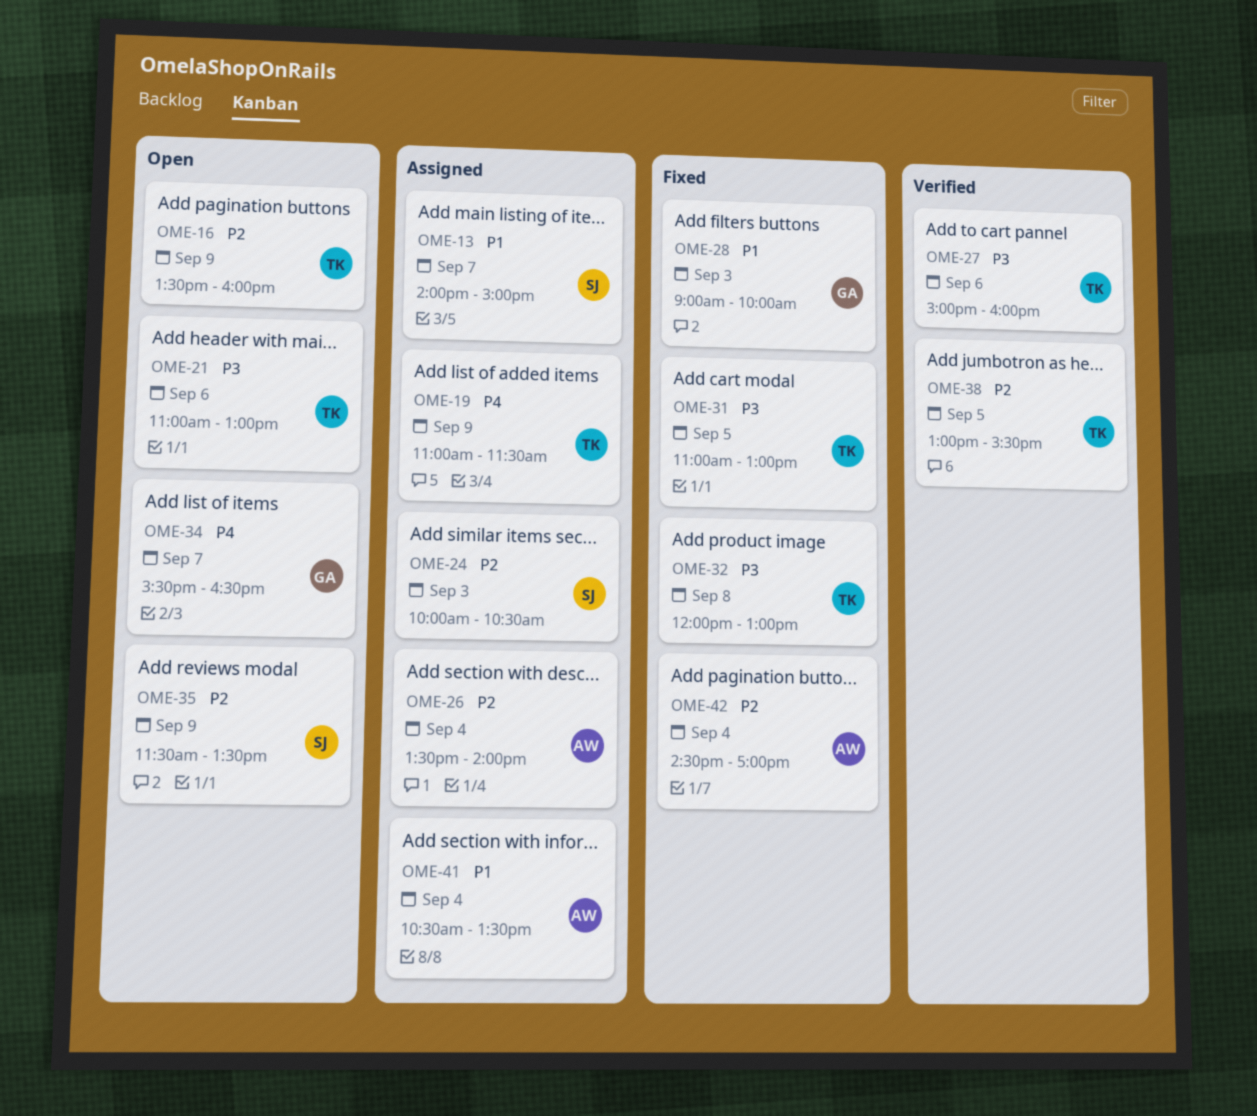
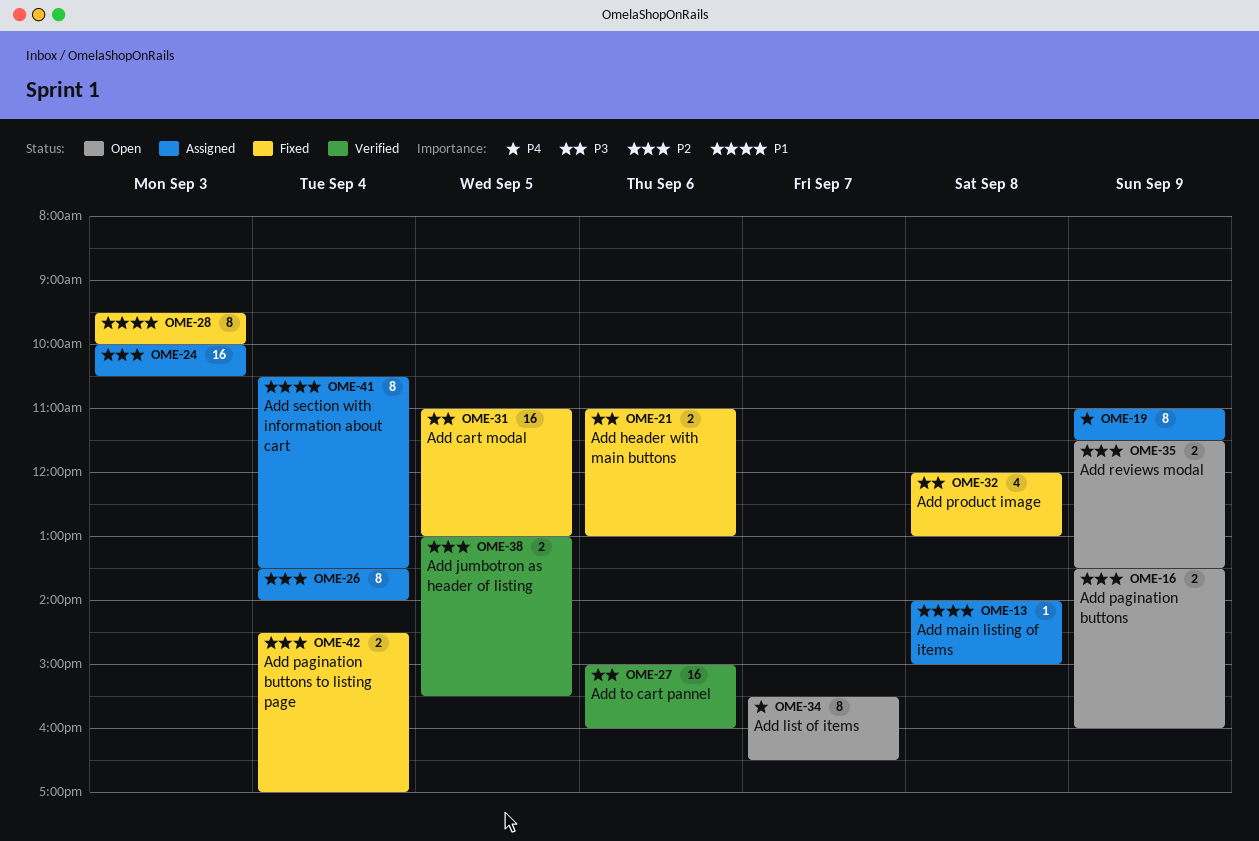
OME-13, day: Sep 7 -> Sep 8
OME-21, status: Open -> Fixed
OME-28, begins: 09:00 -> 09:30

